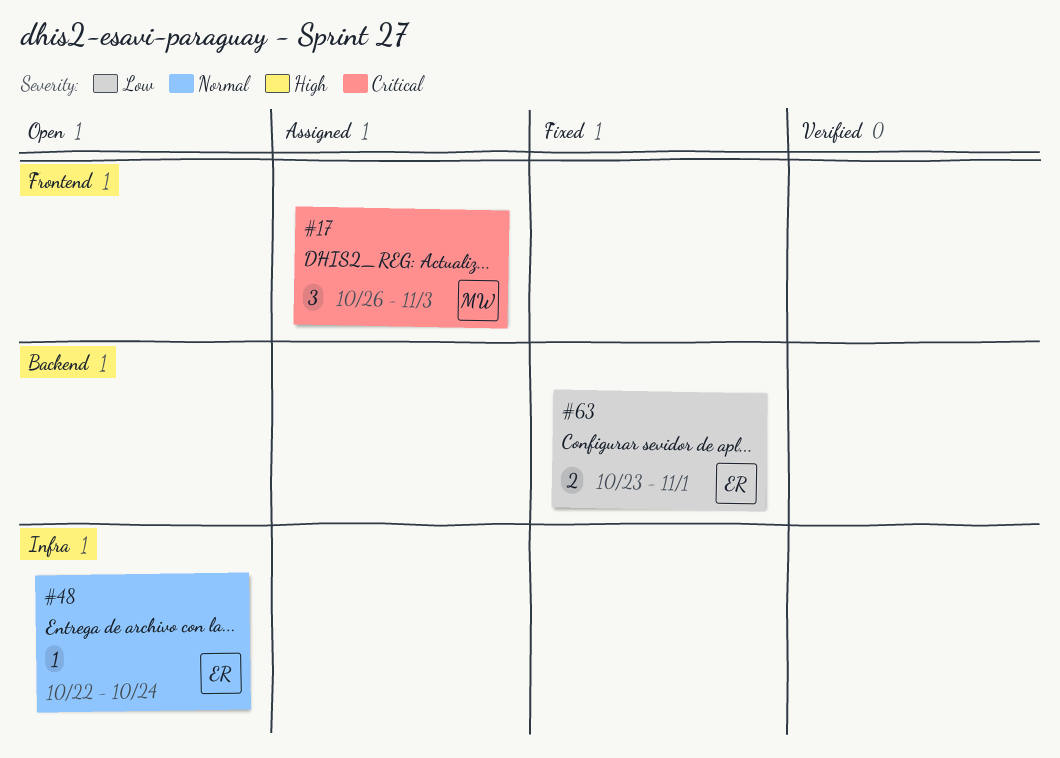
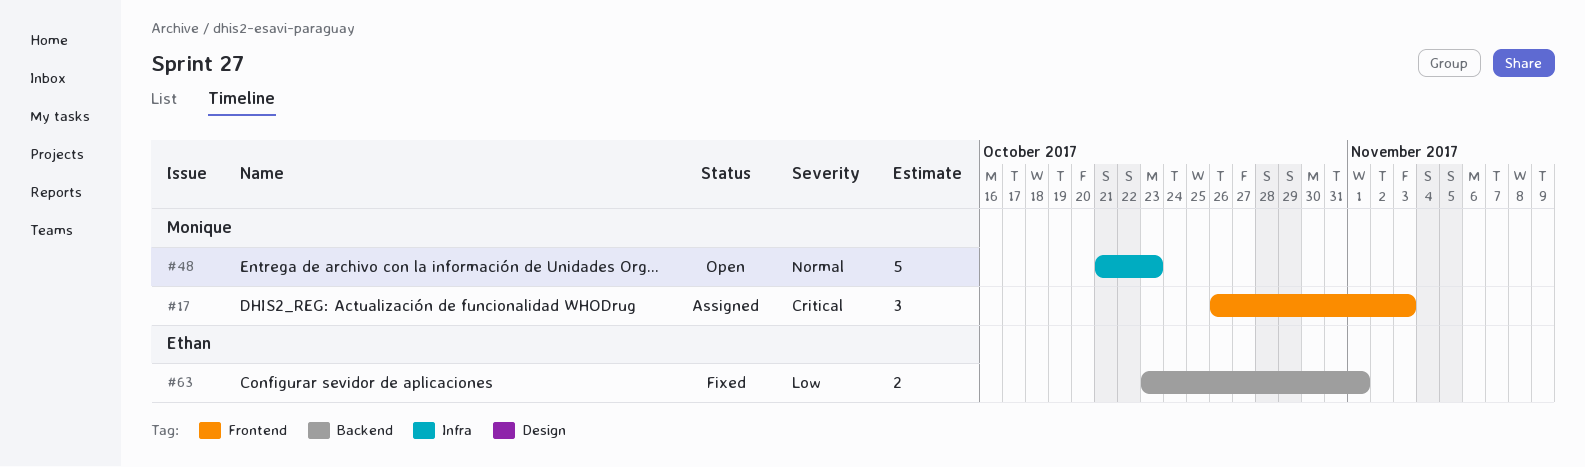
#48, owner: Ethan -> Monique
#48, estimate: 1 -> 5
#48, start: Oct 22 -> Oct 21
#48, due: Oct 24 -> Oct 23

